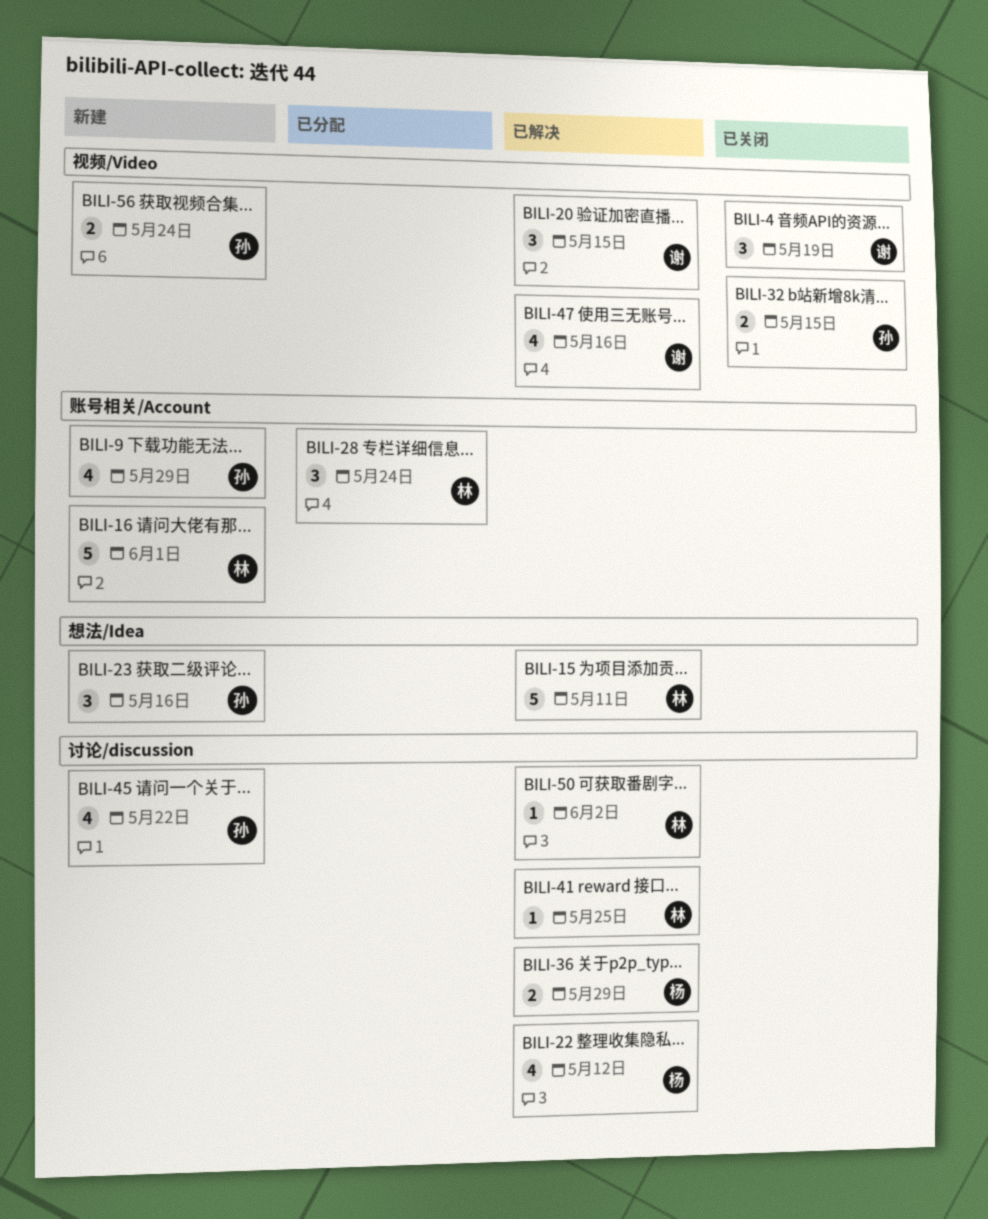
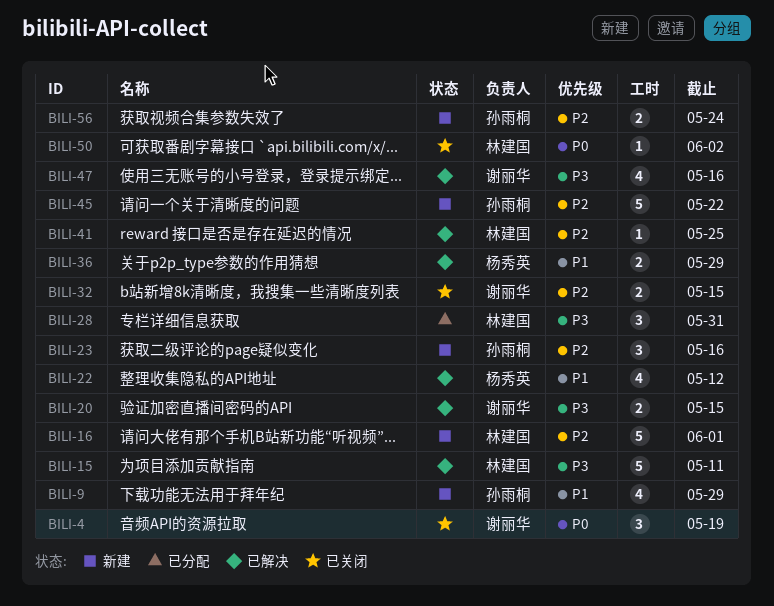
BILI-20, estimate: 3 -> 2
BILI-28, due: May 24 -> May 31
BILI-32, owner: 孙雨桐 -> 谢丽华
BILI-45, estimate: 4 -> 5
BILI-50, status: 已解决 -> 已关闭

